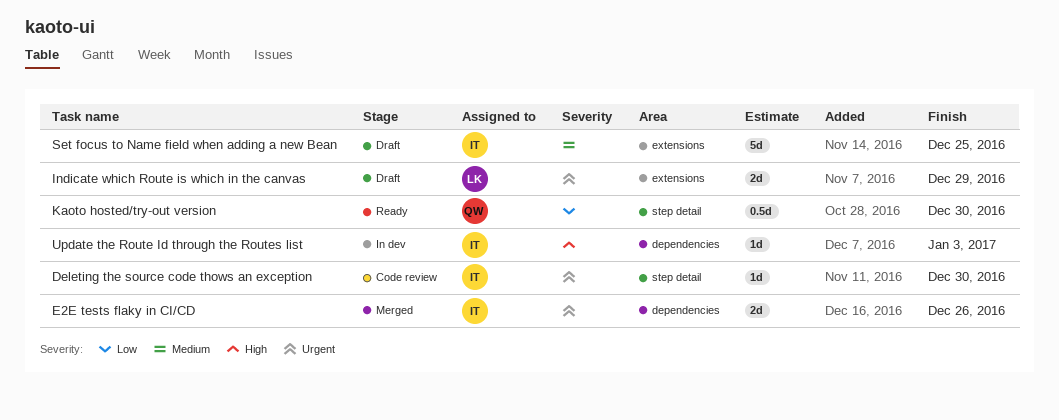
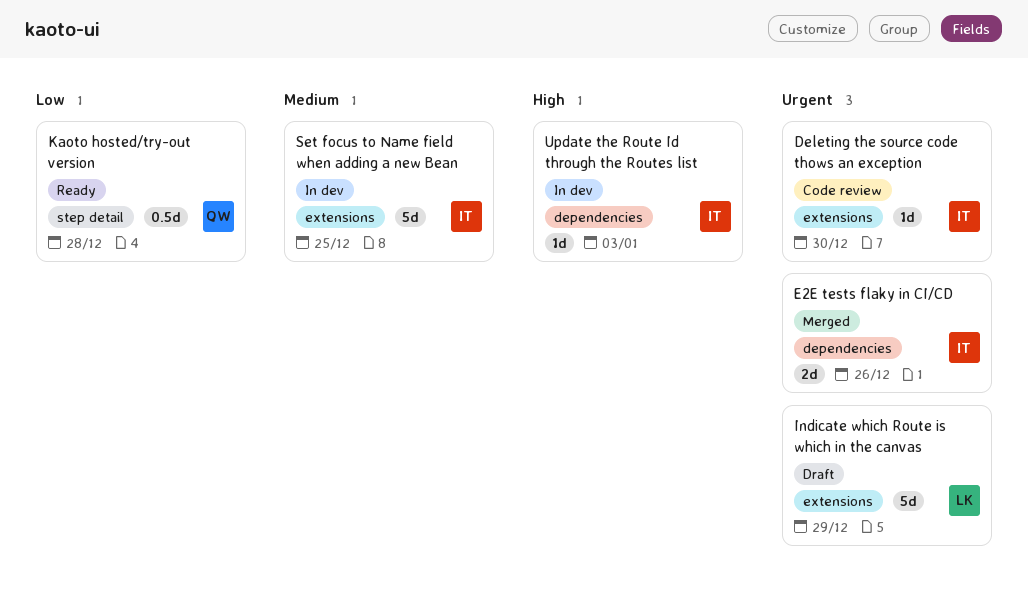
Deleting the source code thows an exception, label: step detail -> extensions
Indicate which Route is which in the canvas, estimate: 2d -> 5d
Kaoto hosted/try-out version, due: Dec 30 -> Dec 28
Set focus to Name field when adding a new Bean, status: Draft -> In dev

